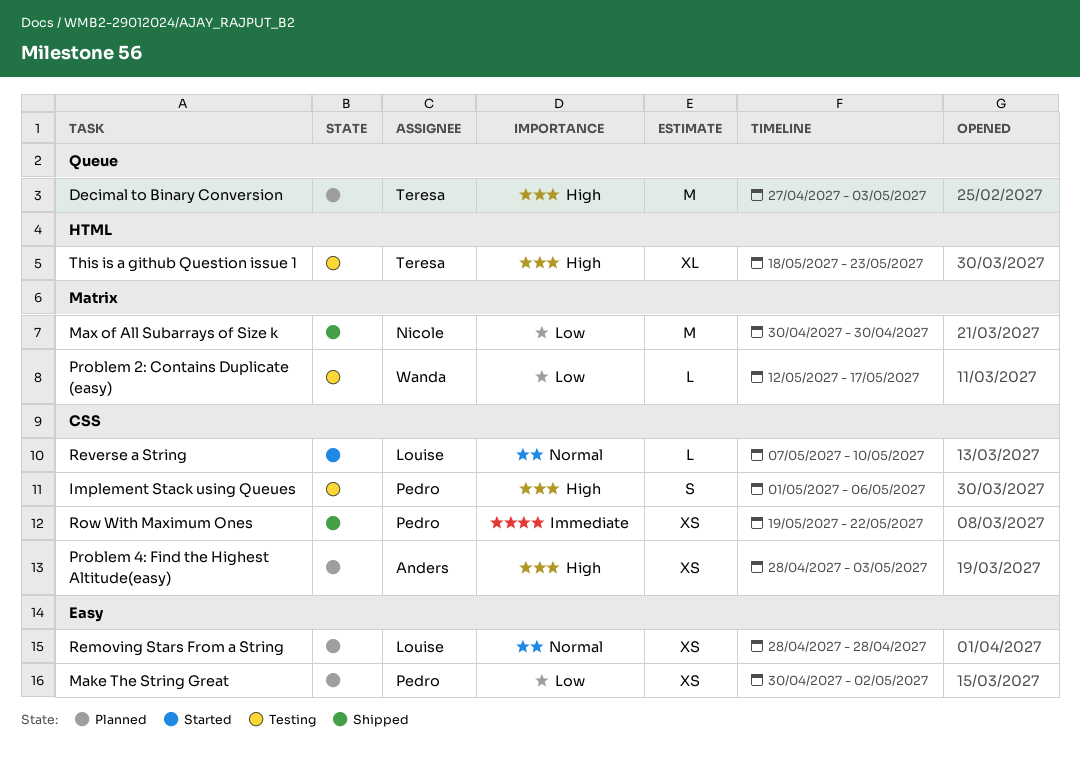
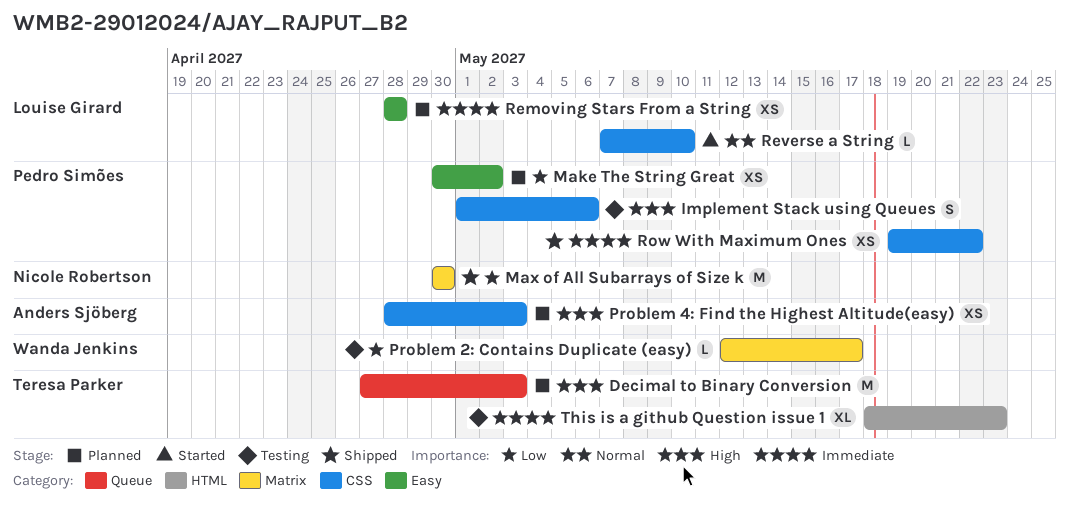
Removing Stars From a String, priority: Normal -> Immediate
This is a github Question issue 1, priority: High -> Immediate

